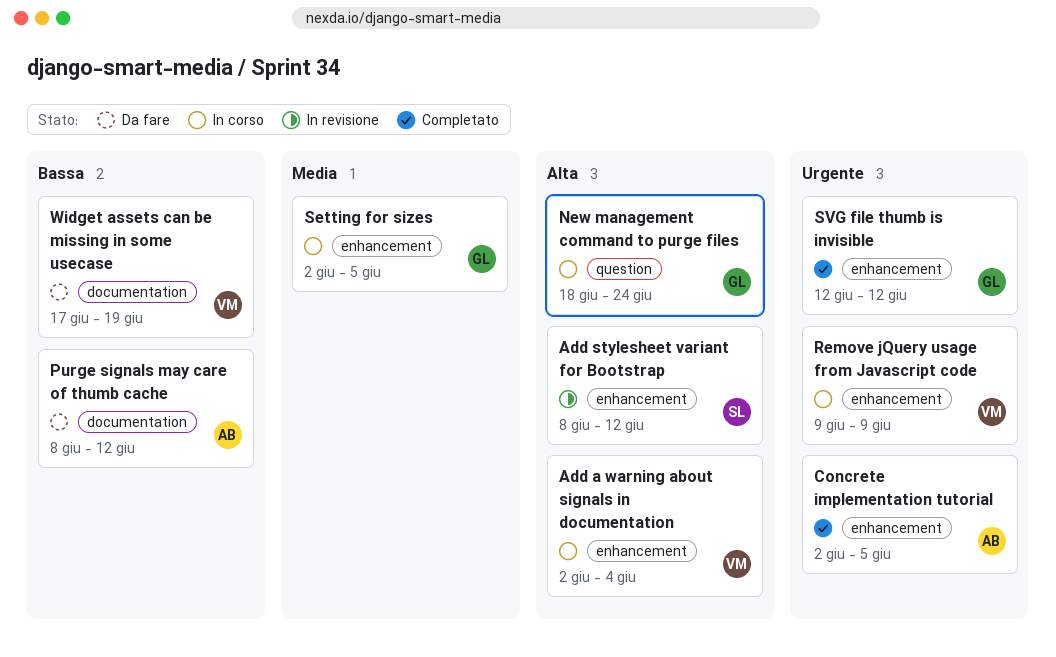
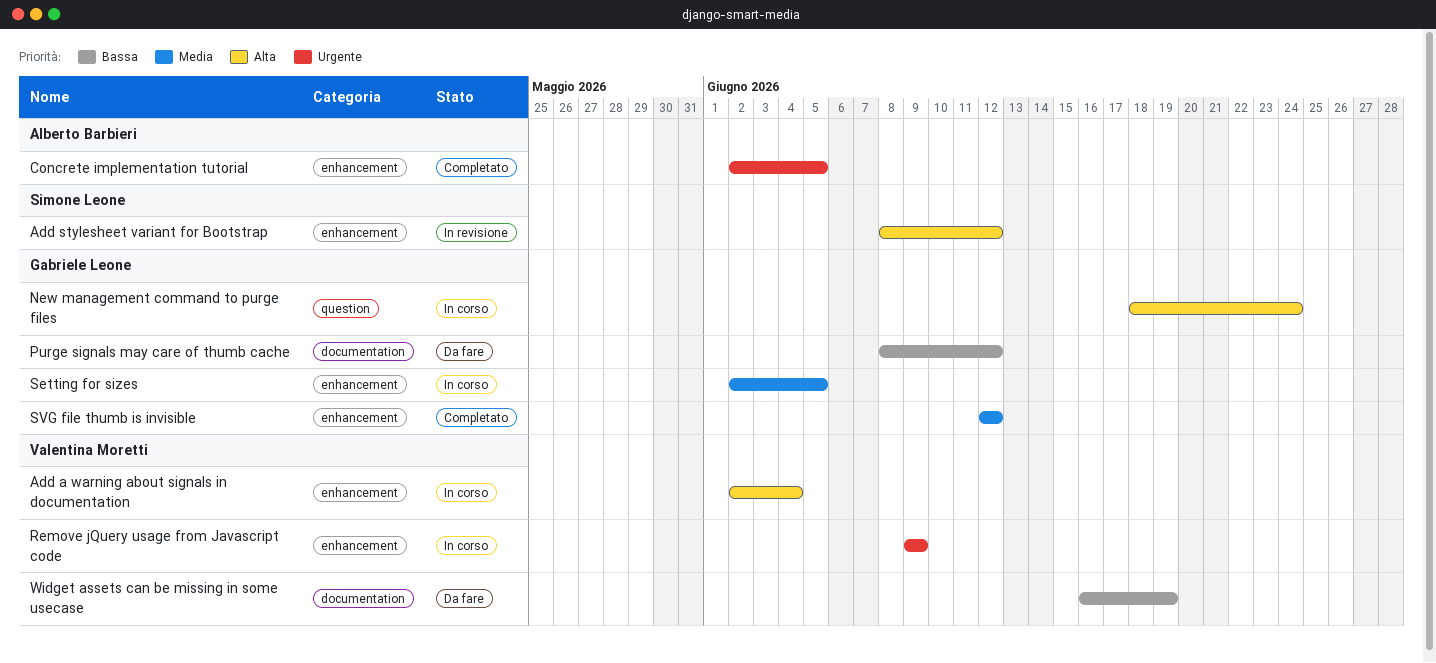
Purge signals may care of thumb cache, owner: Alberto Barbieri -> Gabriele Leone
SVG file thumb is invisible, priority: Urgente -> Media
Widget assets can be missing in some usecase, start: Jun 17 -> Jun 16

